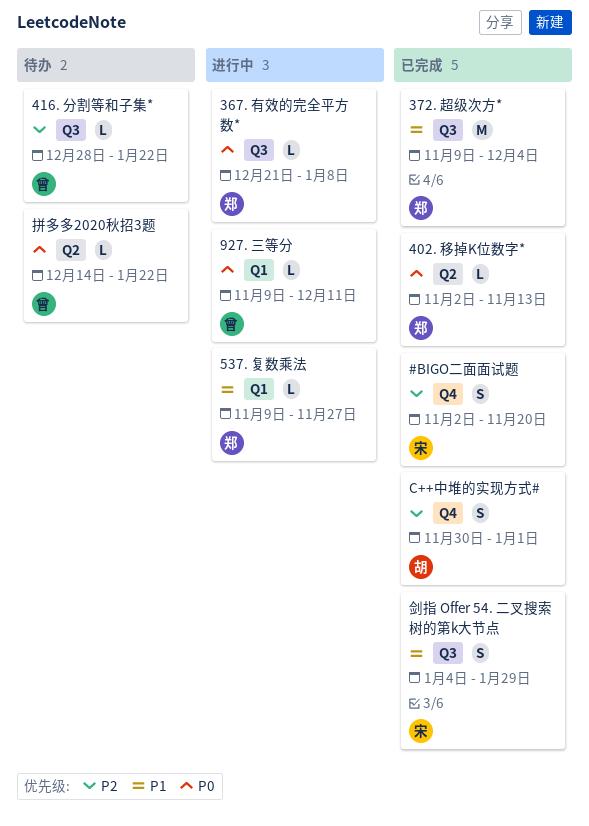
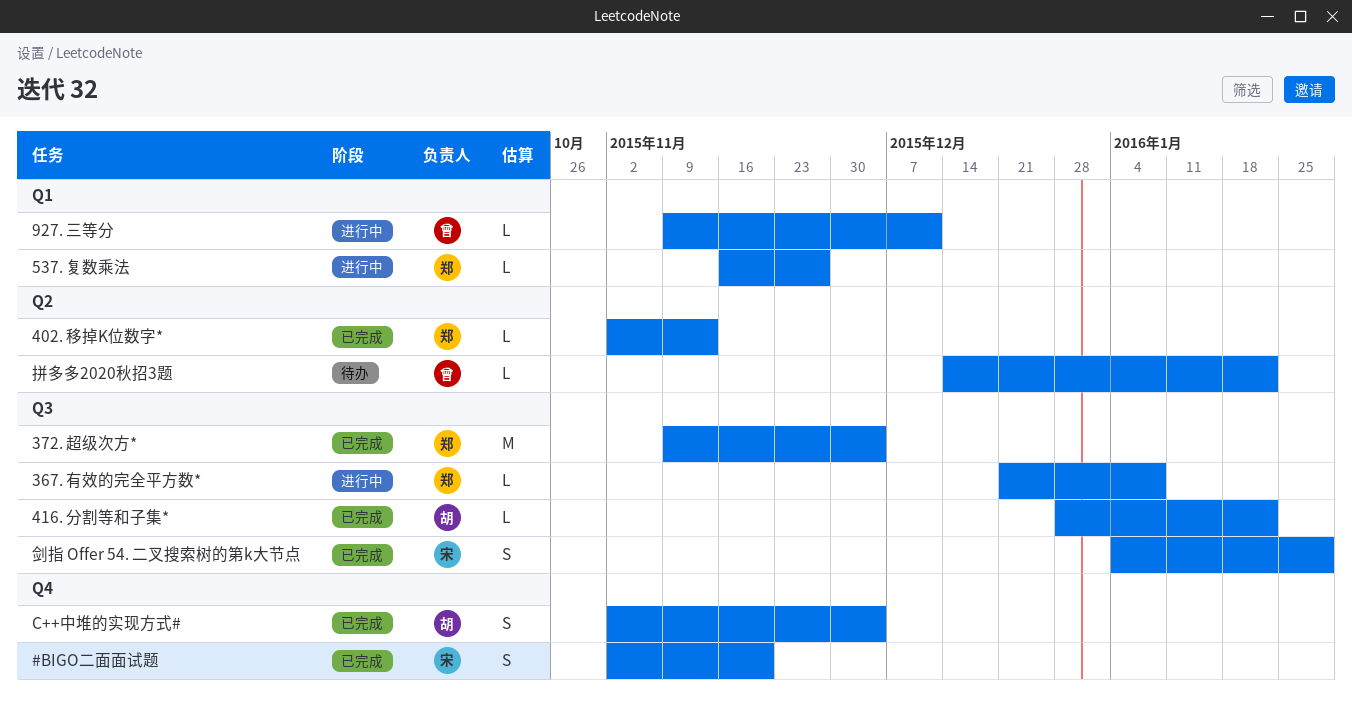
416. 分割等和子集*, status: 待办 -> 已完成
416. 分割等和子集*, owner: 曾 -> 胡
537. 复数乘法, start: Nov 9 -> Nov 16
C++中堆的实现方式#, start: Nov 30 -> Nov 2
C++中堆的实现方式#, due: Jan 1 -> Dec 4

